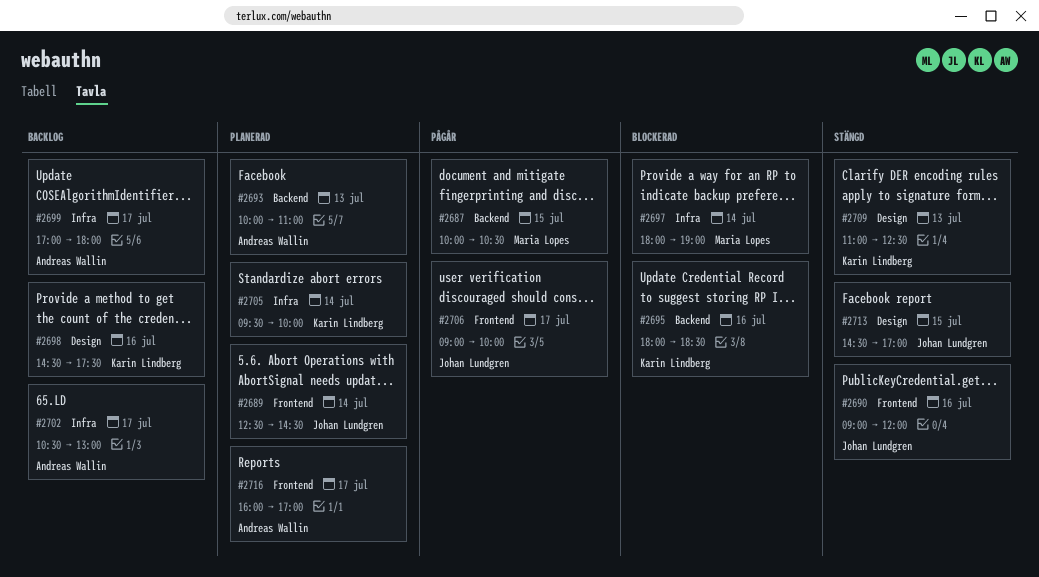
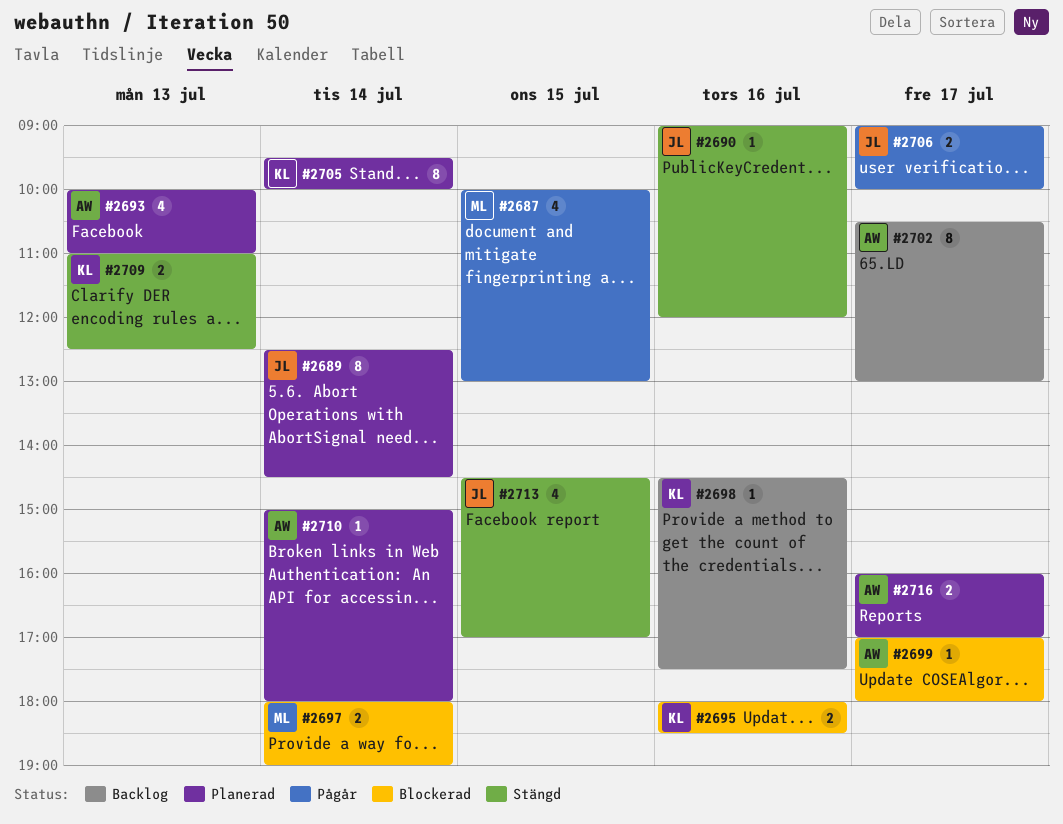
#2687, ends: 10:30 -> 13:00
#2699, status: Backlog -> Blockerad
#2710: none -> present

